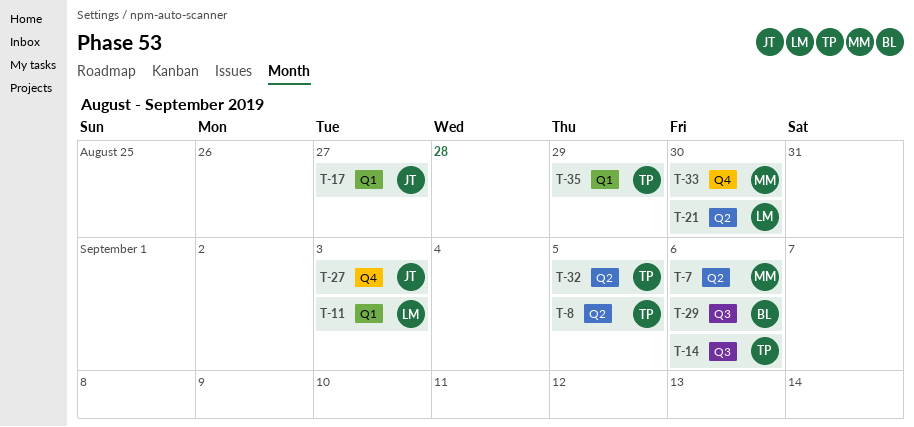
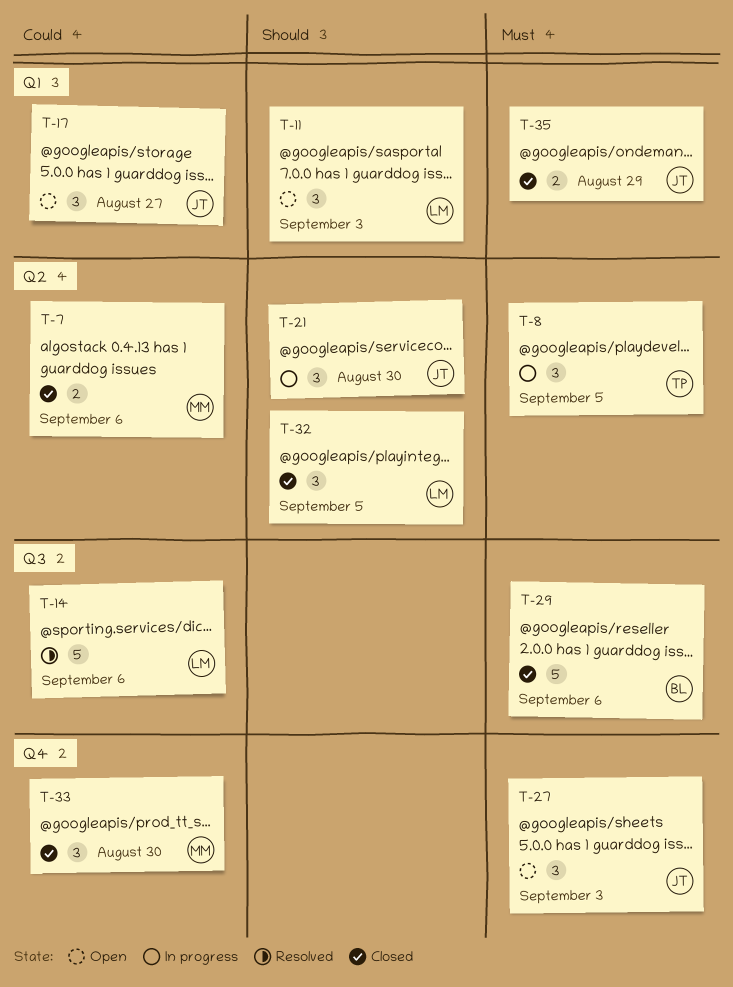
T-14, owner: TP -> LM
T-21, owner: LM -> JT
T-32, owner: TP -> LM
T-35, owner: TP -> JT

